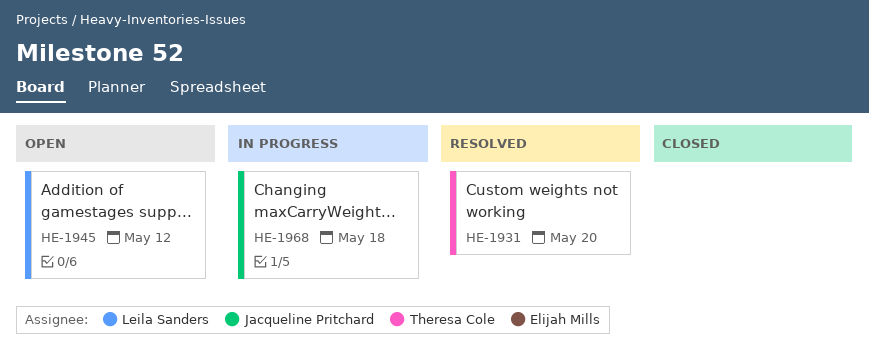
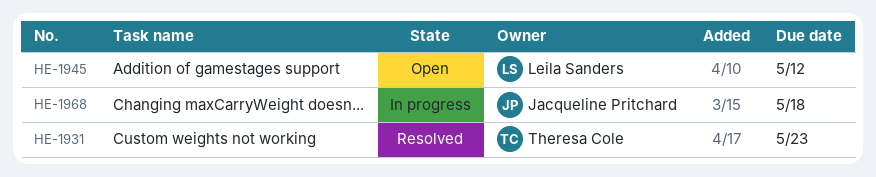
HE-1931, due: May 20 -> May 23

